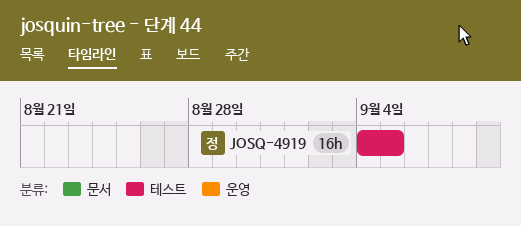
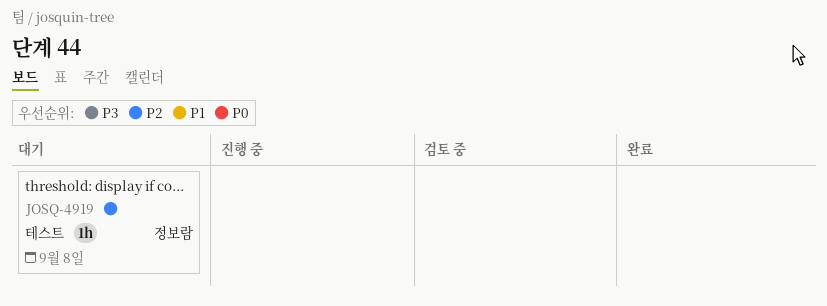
JOSQ-4919, estimate: 16h -> 1h
JOSQ-4919, due: Sep 5 -> Sep 8

